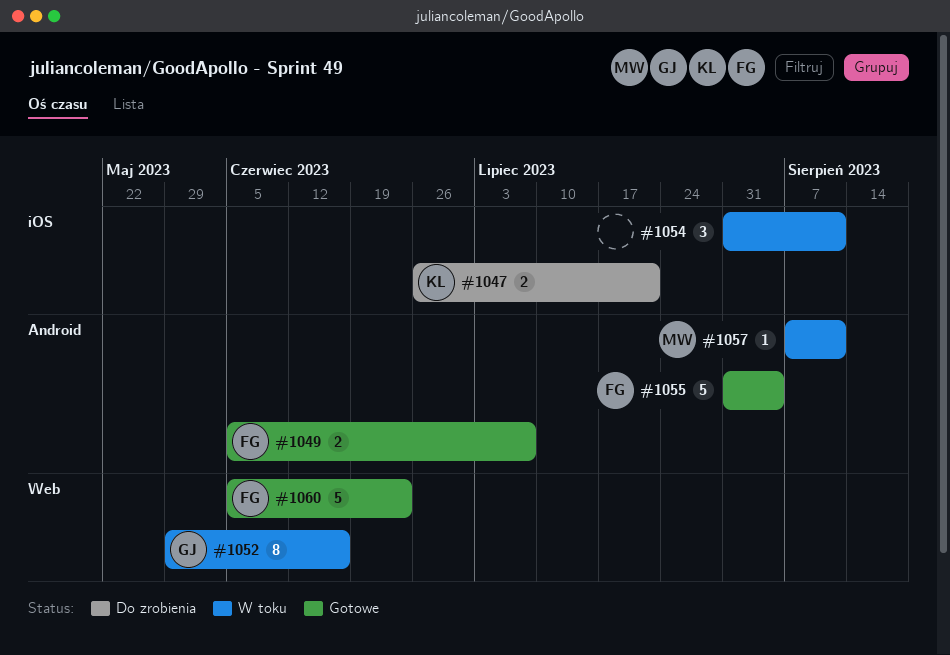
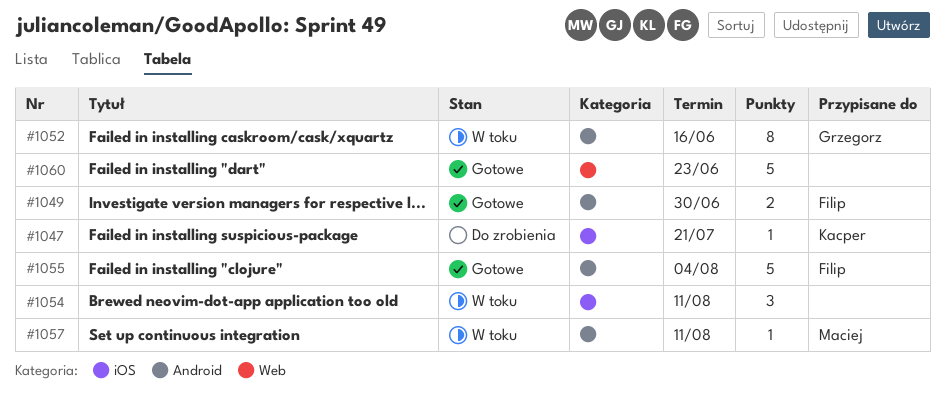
#1047, estimate: 2 -> 1
#1049, due: Jul 7 -> Jun 30
#1052, label: Web -> Android
#1060, owner: Filip -> none

